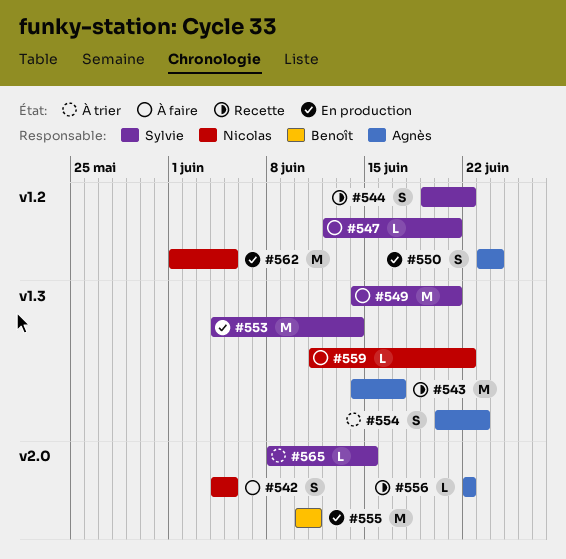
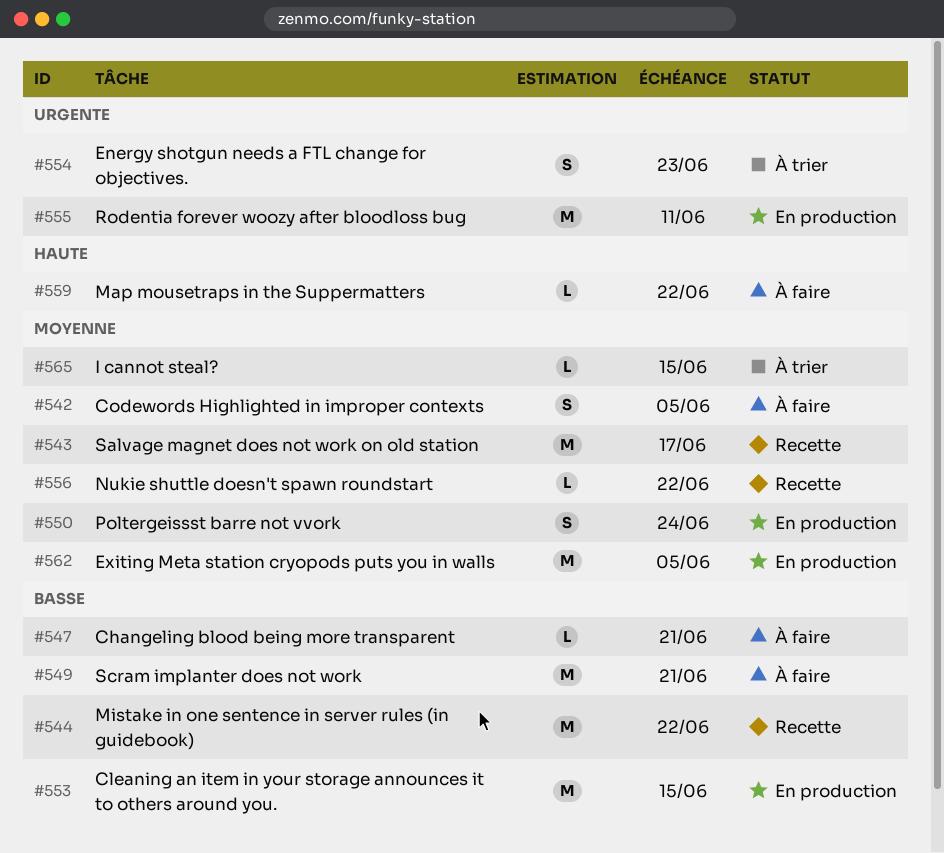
#544, estimate: S -> M
#553, due: Jun 14 -> Jun 15

